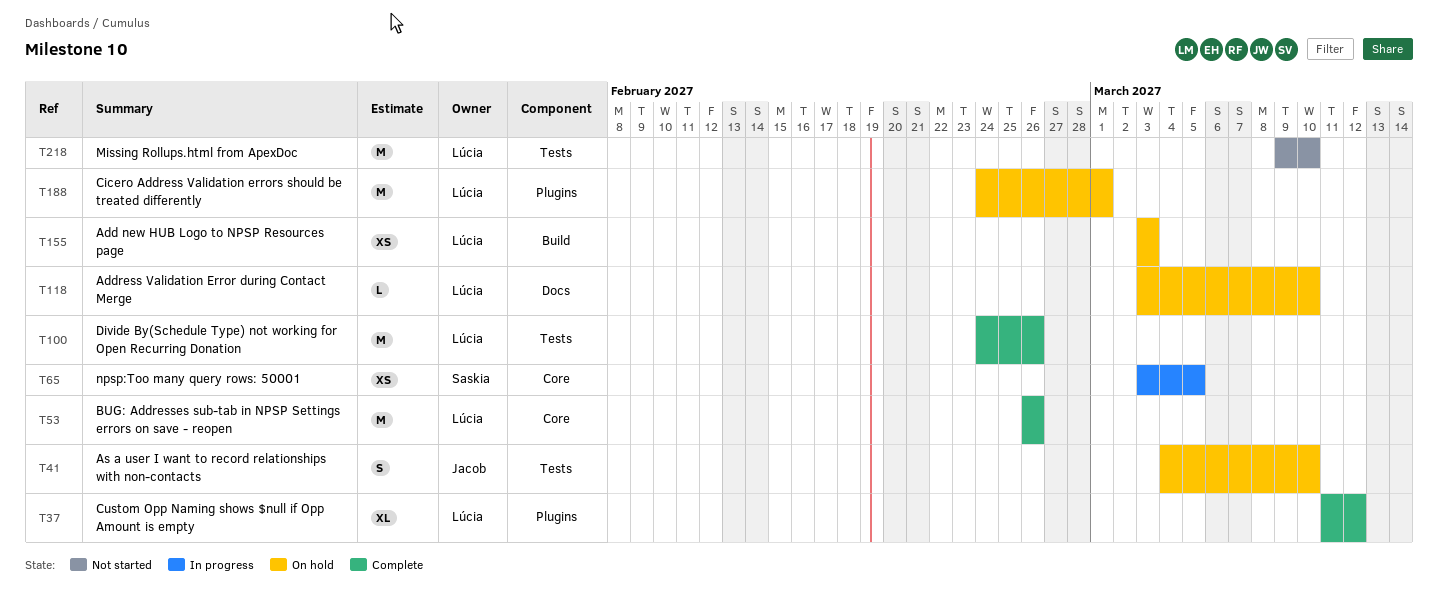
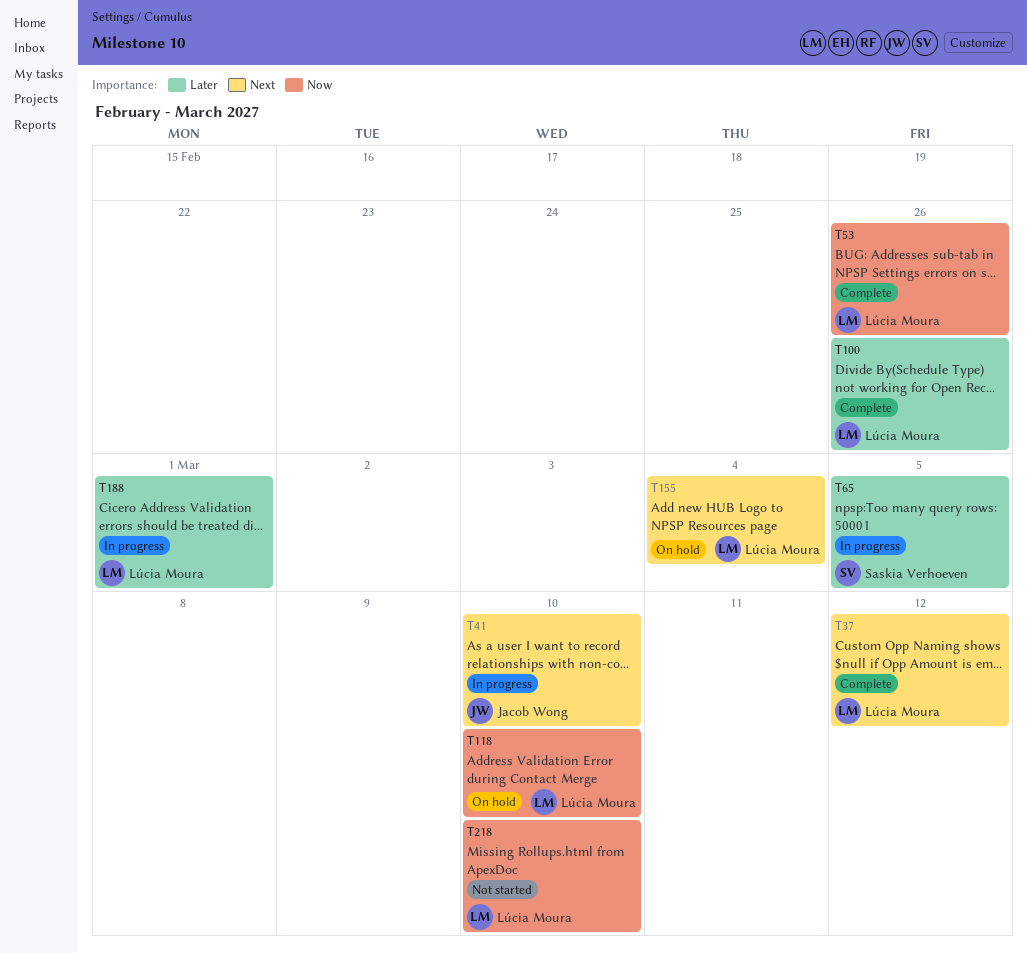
T41, status: On hold -> In progress
T155, due: Mar 3 -> Mar 4
T188, status: On hold -> In progress

